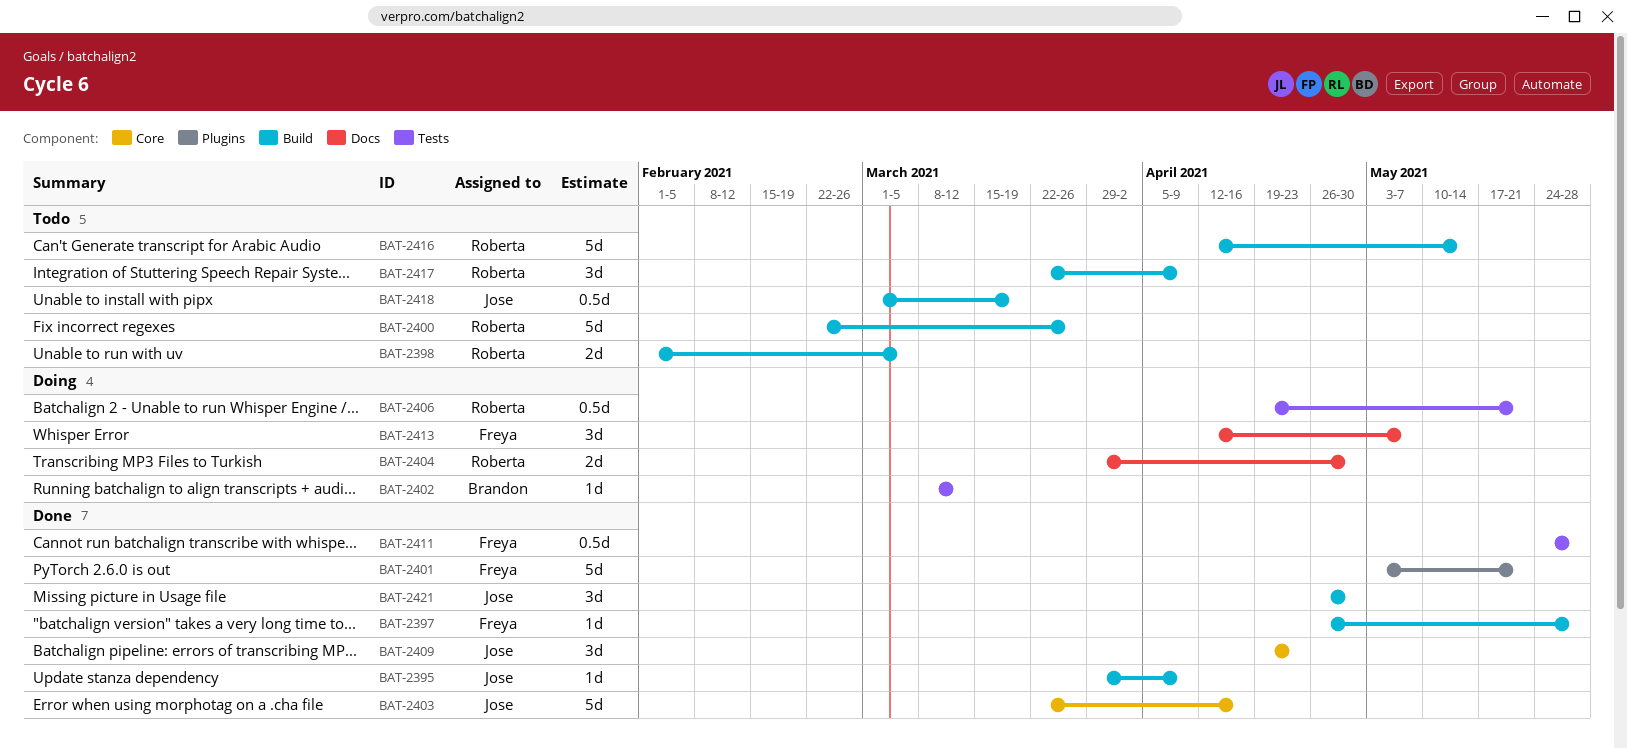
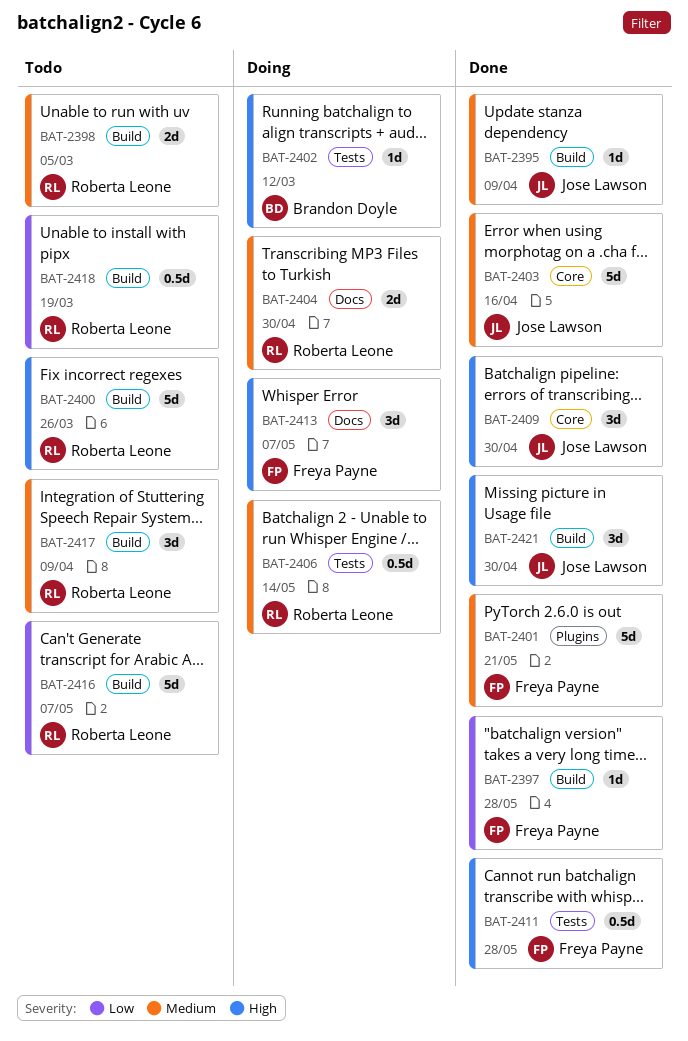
BAT-2406, due: May 21 -> May 14
BAT-2409, due: Apr 23 -> Apr 30
BAT-2416, due: May 14 -> May 7
BAT-2418, owner: Jose Lawson -> Roberta Leone

